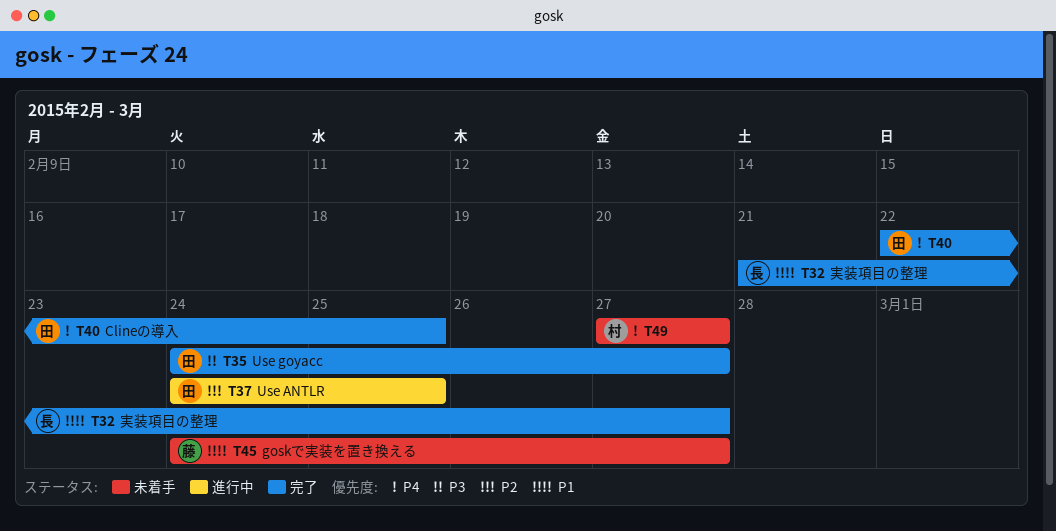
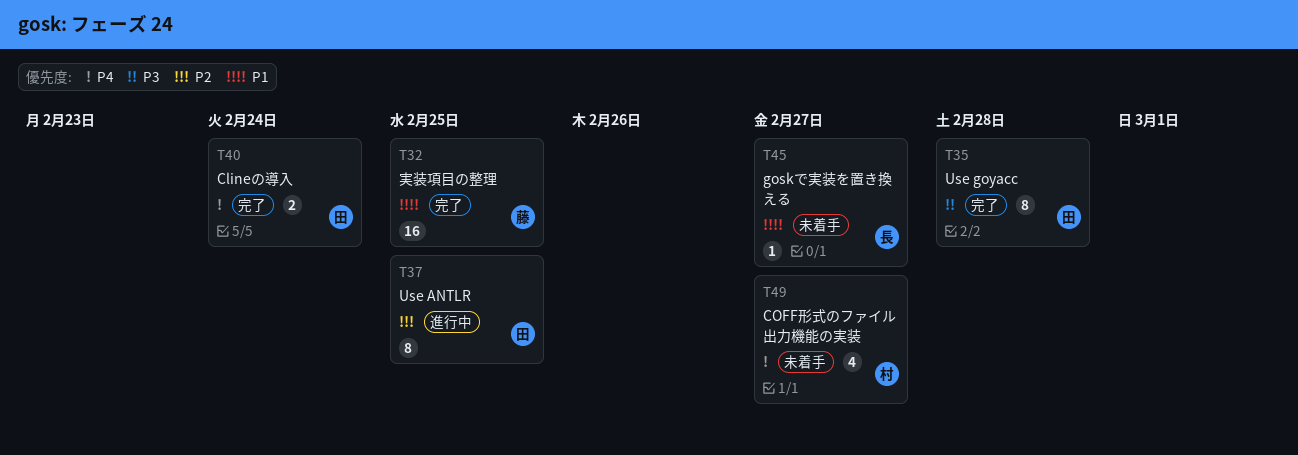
T32, owner: 長 -> 藤
T32, due: Feb 27 -> Feb 25
T35, due: Feb 27 -> Feb 28
T40, due: Feb 25 -> Feb 24
T45, owner: 藤 -> 長

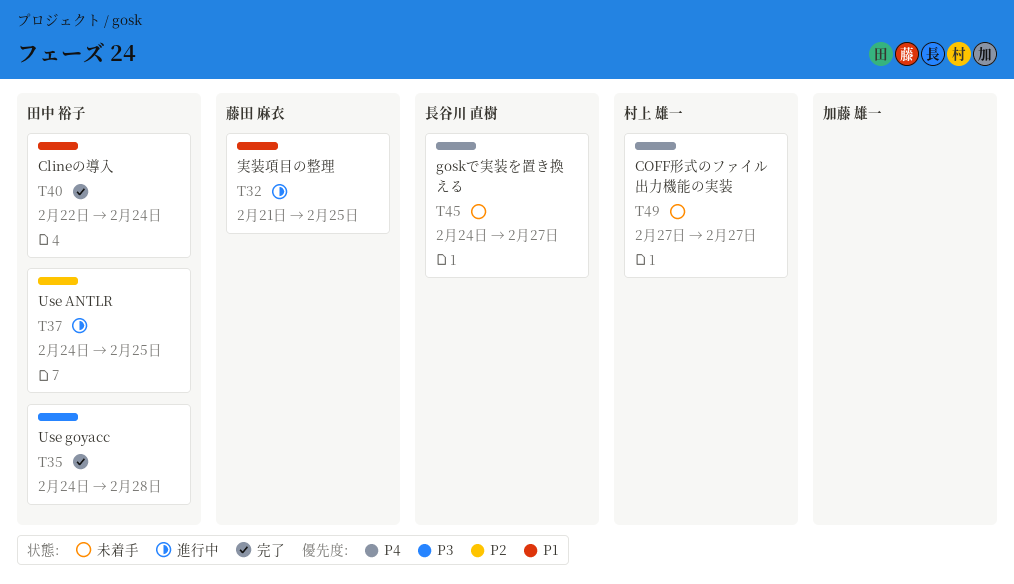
T32, status: 完了 -> 進行中
T40, priority: P4 -> P1
T45, priority: P1 -> P4

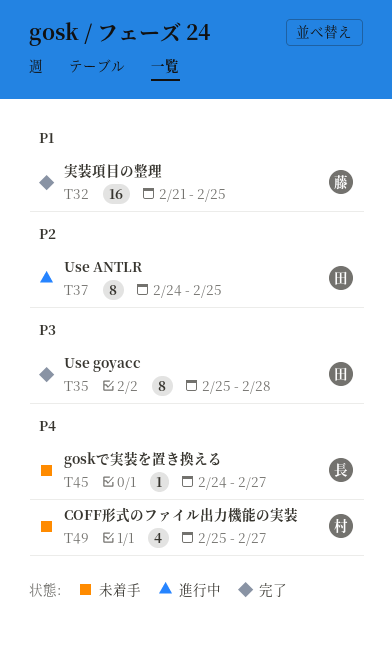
T32, status: 進行中 -> 完了
T35, start: Feb 24 -> Feb 25
T40: present -> none
T49, start: Feb 27 -> Feb 25

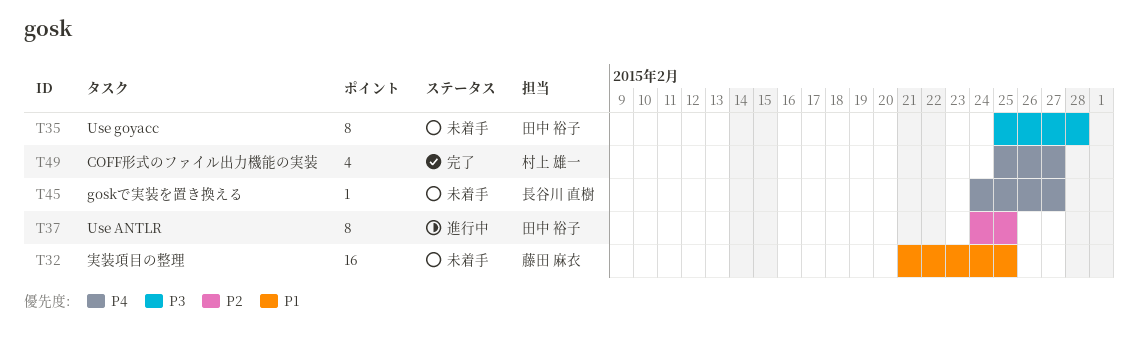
T32, status: 完了 -> 未着手
T35, status: 完了 -> 未着手
T49, status: 未着手 -> 完了

